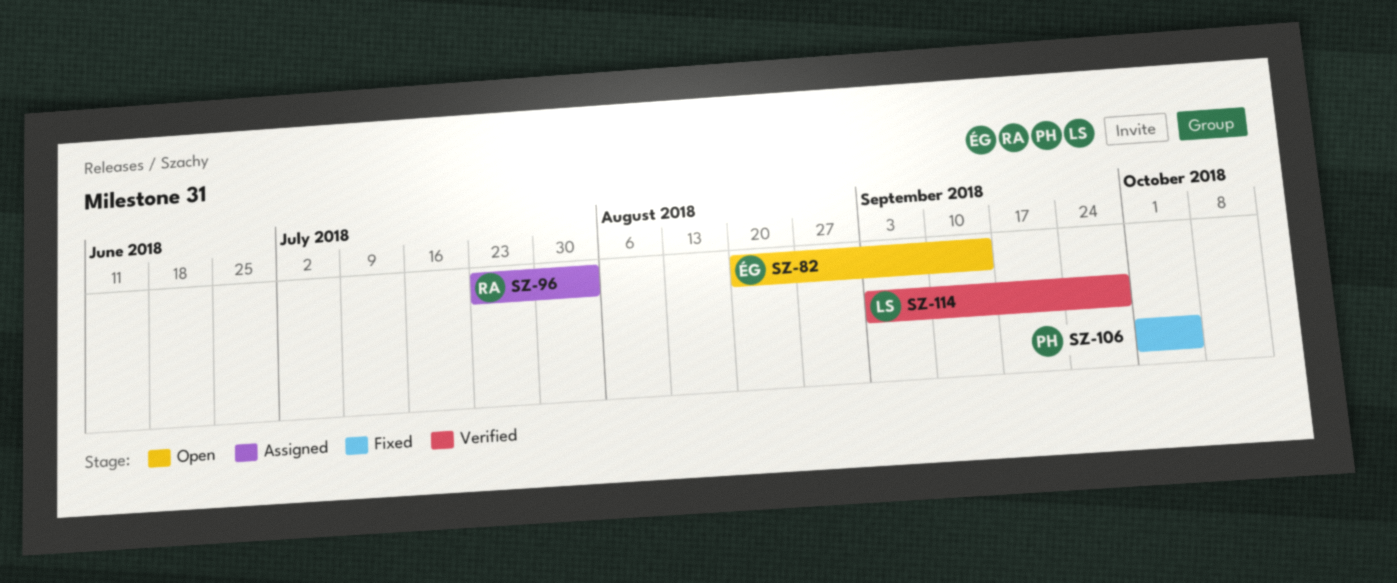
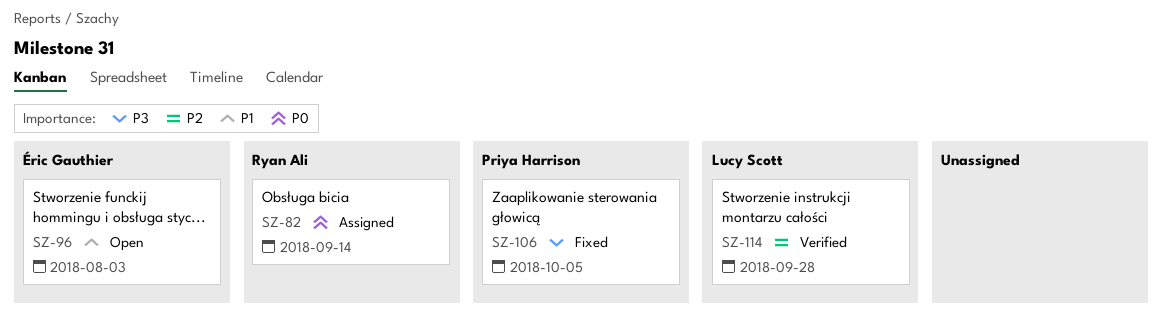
SZ-82, status: Open -> Assigned
SZ-82, owner: Éric Gauthier -> Ryan Ali
SZ-96, status: Assigned -> Open
SZ-96, owner: Ryan Ali -> Éric Gauthier

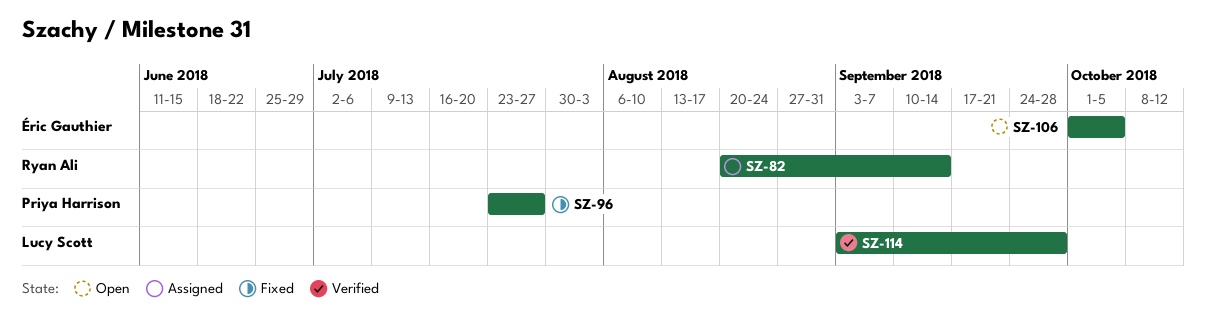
SZ-96, status: Open -> Fixed
SZ-96, owner: Éric Gauthier -> Priya Harrison
SZ-96, due: Aug 3 -> Jul 27
SZ-106, status: Fixed -> Open
SZ-106, owner: Priya Harrison -> Éric Gauthier

